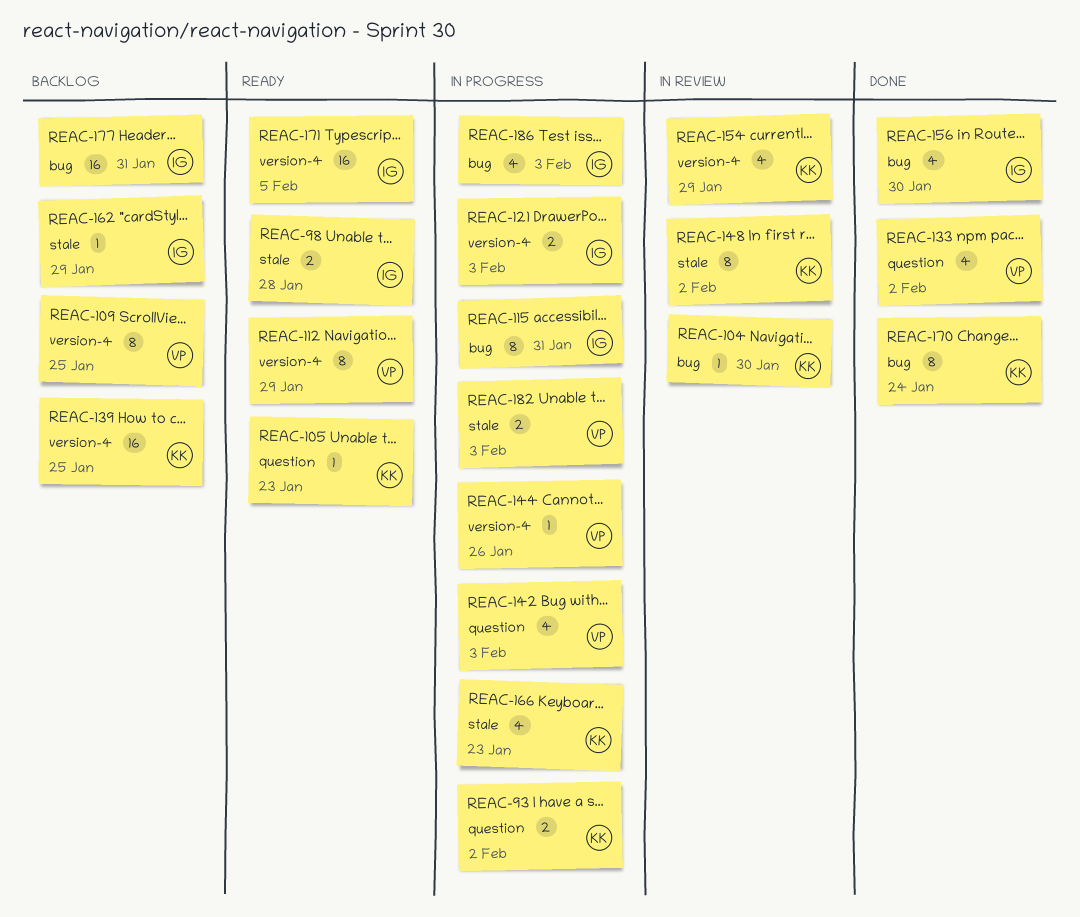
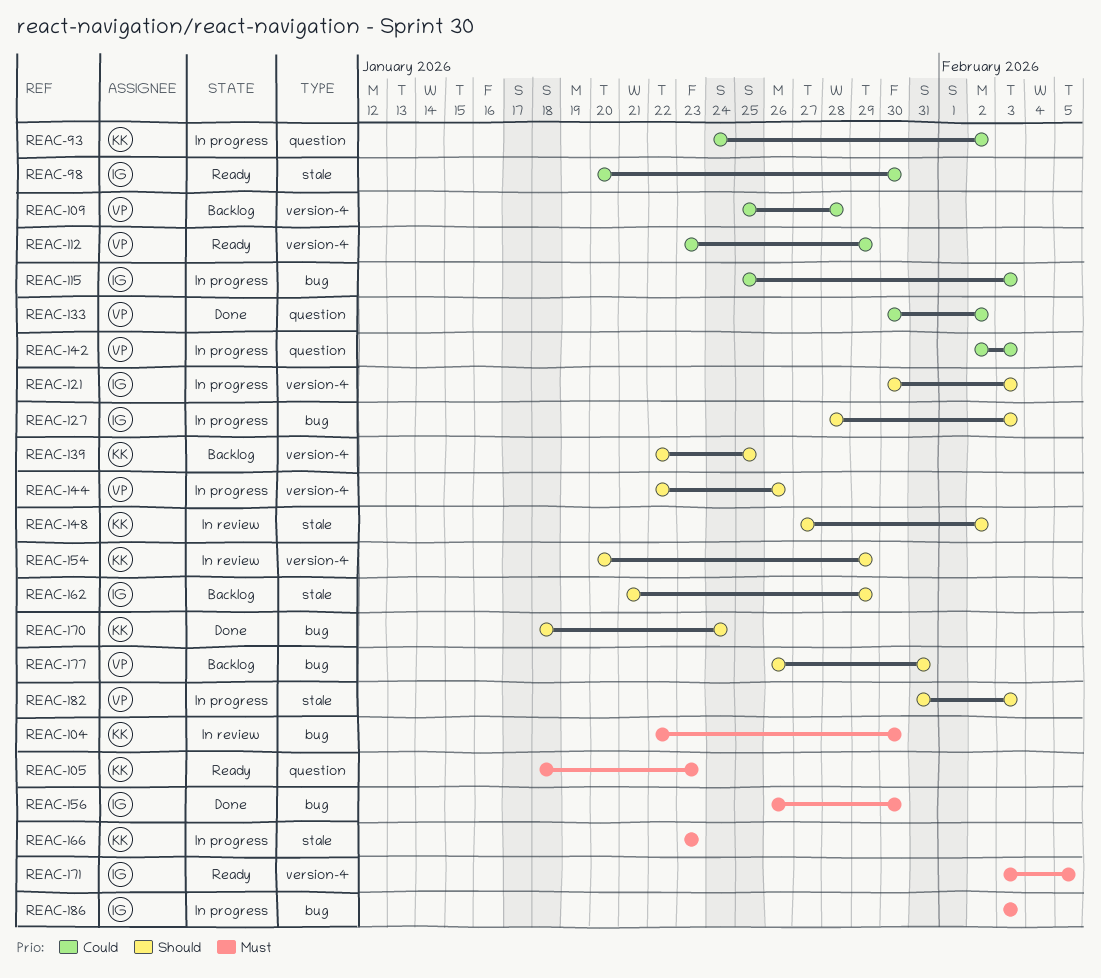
REAC-98, due: Jan 28 -> Jan 30
REAC-109, due: Jan 25 -> Jan 28
REAC-115, due: Jan 31 -> Feb 3
REAC-127: none -> present
REAC-177, owner: IG -> VP

